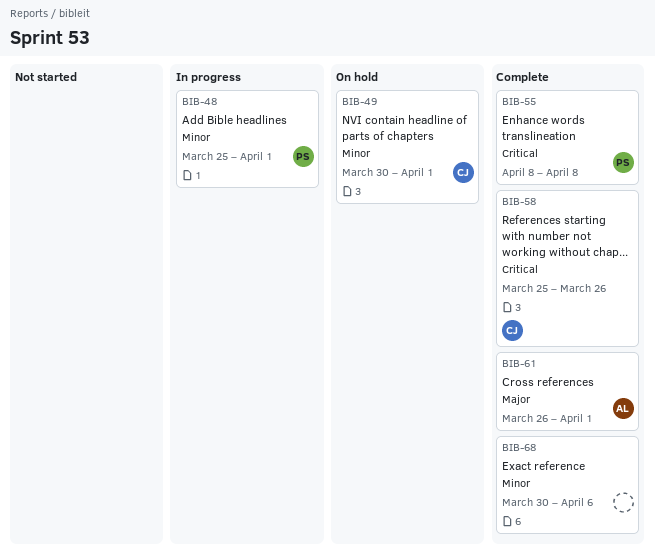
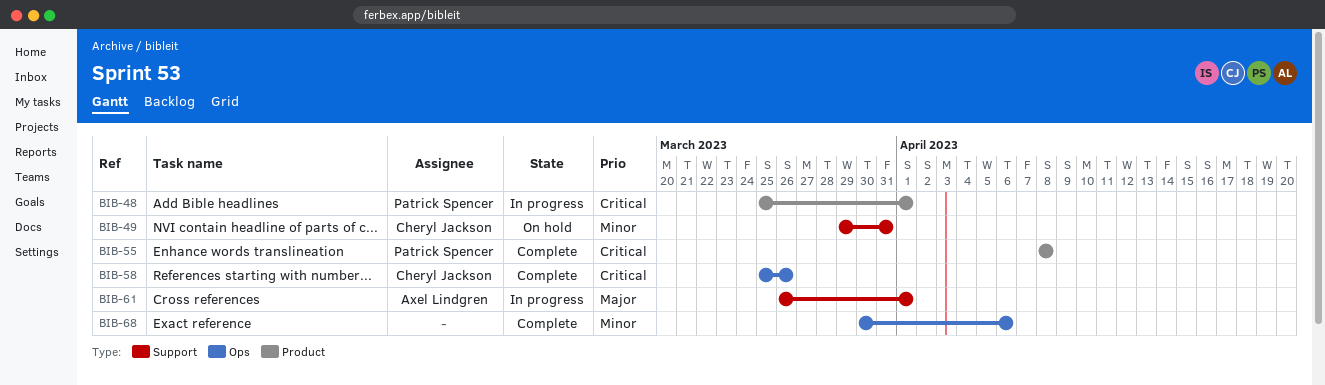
BIB-48, priority: Minor -> Critical
BIB-49, start: Mar 30 -> Mar 29
BIB-49, due: Apr 1 -> Mar 31
BIB-61, status: Complete -> In progress

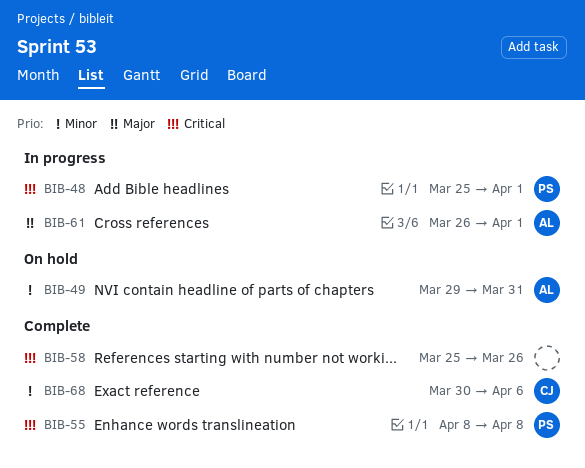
BIB-49, owner: Cheryl Jackson -> Axel Lindgren
BIB-58, owner: Cheryl Jackson -> none
BIB-68, owner: none -> Cheryl Jackson

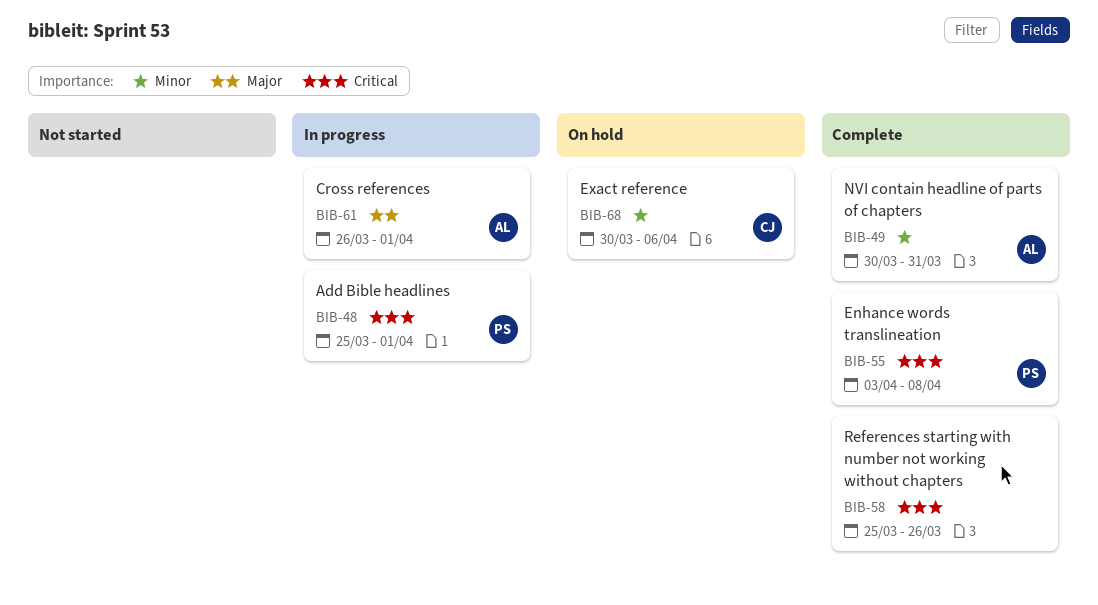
BIB-49, status: On hold -> Complete
BIB-49, start: Mar 29 -> Mar 30
BIB-55, start: Apr 8 -> Apr 3
BIB-68, status: Complete -> On hold

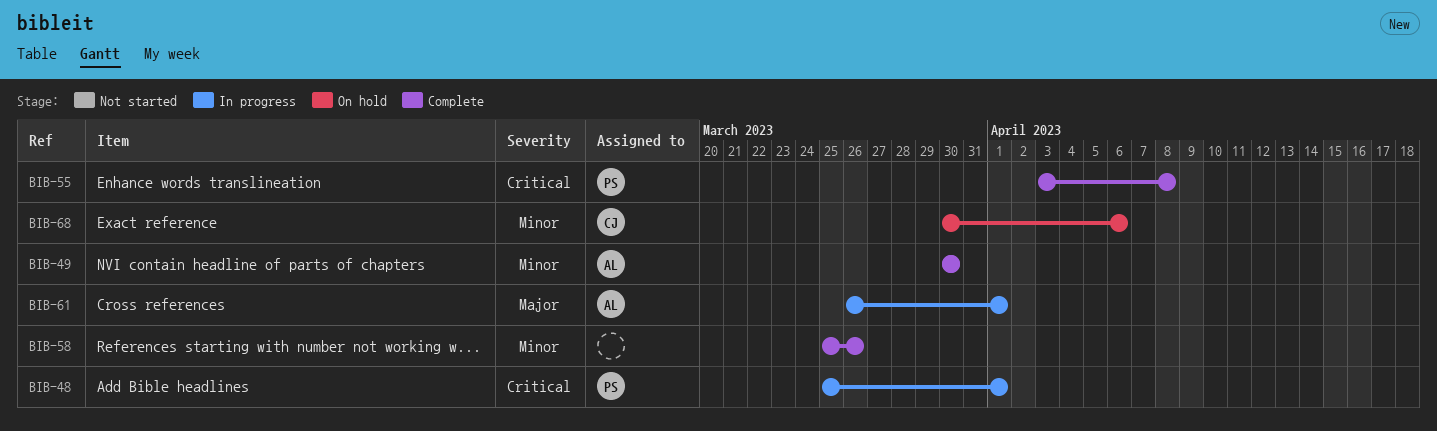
BIB-49, due: Mar 31 -> Mar 30
BIB-58, priority: Critical -> Minor

